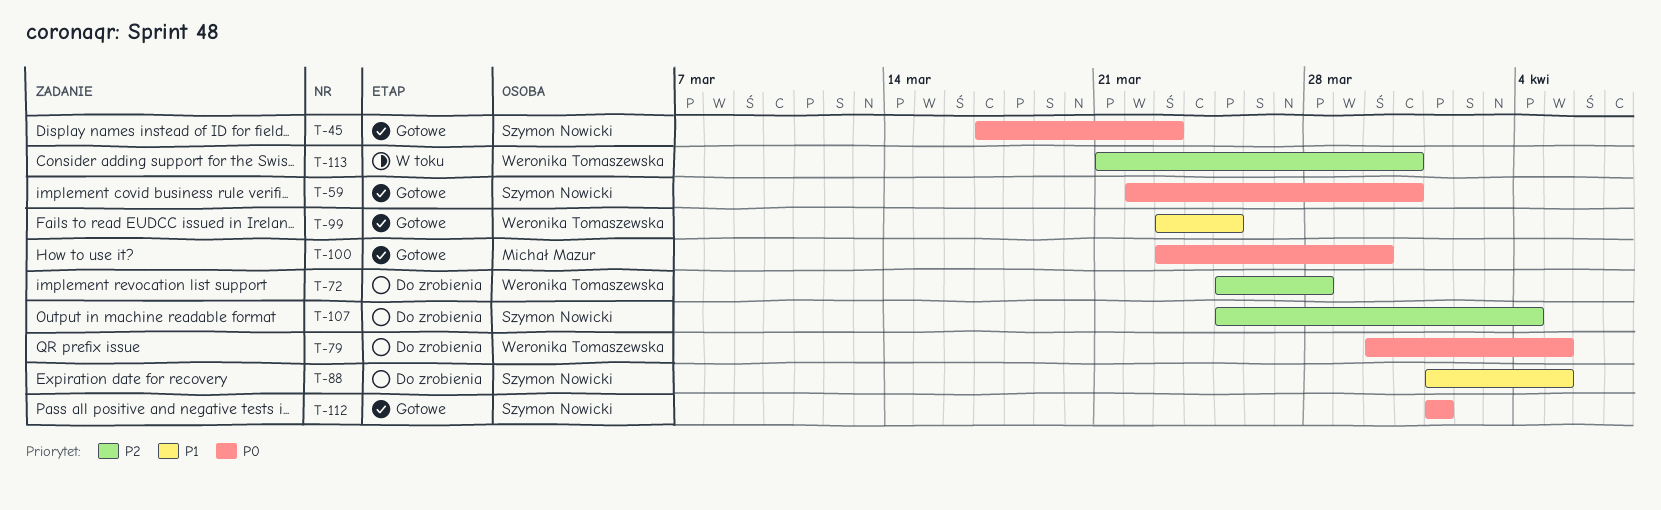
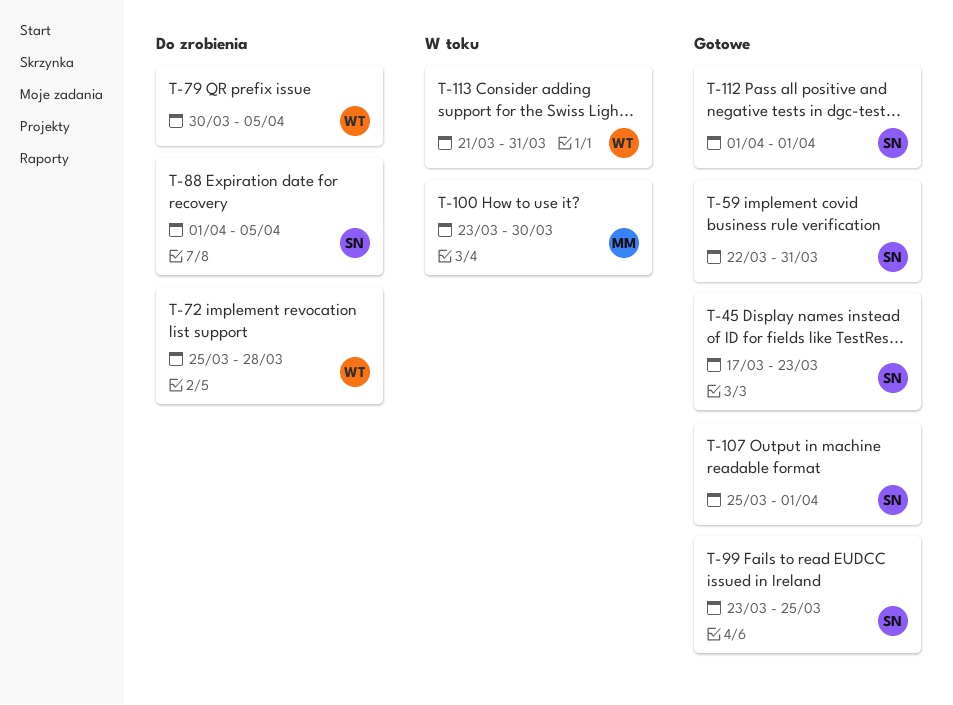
T-99, owner: Weronika Tomaszewska -> Szymon Nowicki
T-100, status: Gotowe -> W toku
T-107, status: Do zrobienia -> Gotowe
T-107, due: Apr 4 -> Apr 1

